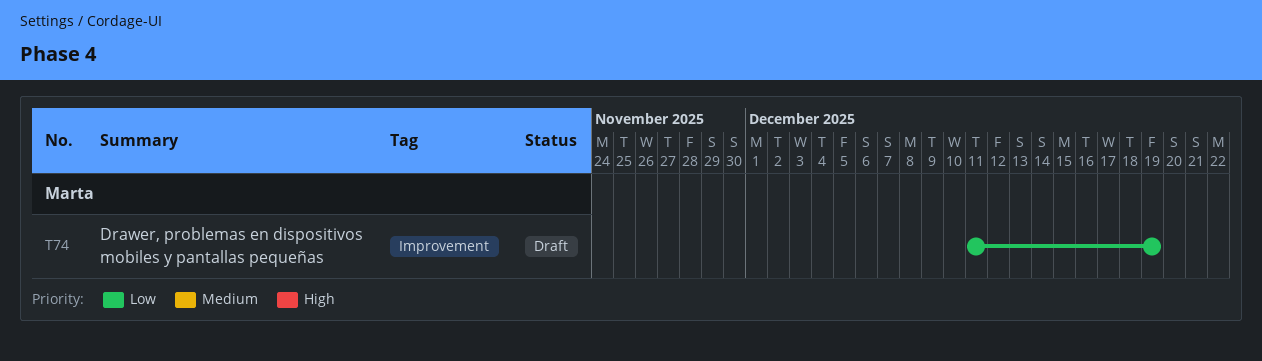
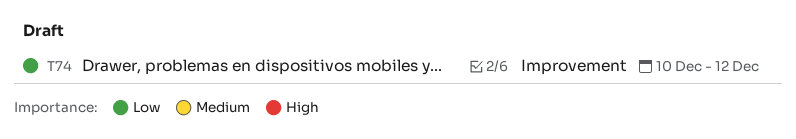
T74, start: Dec 11 -> Dec 10
T74, due: Dec 19 -> Dec 12

